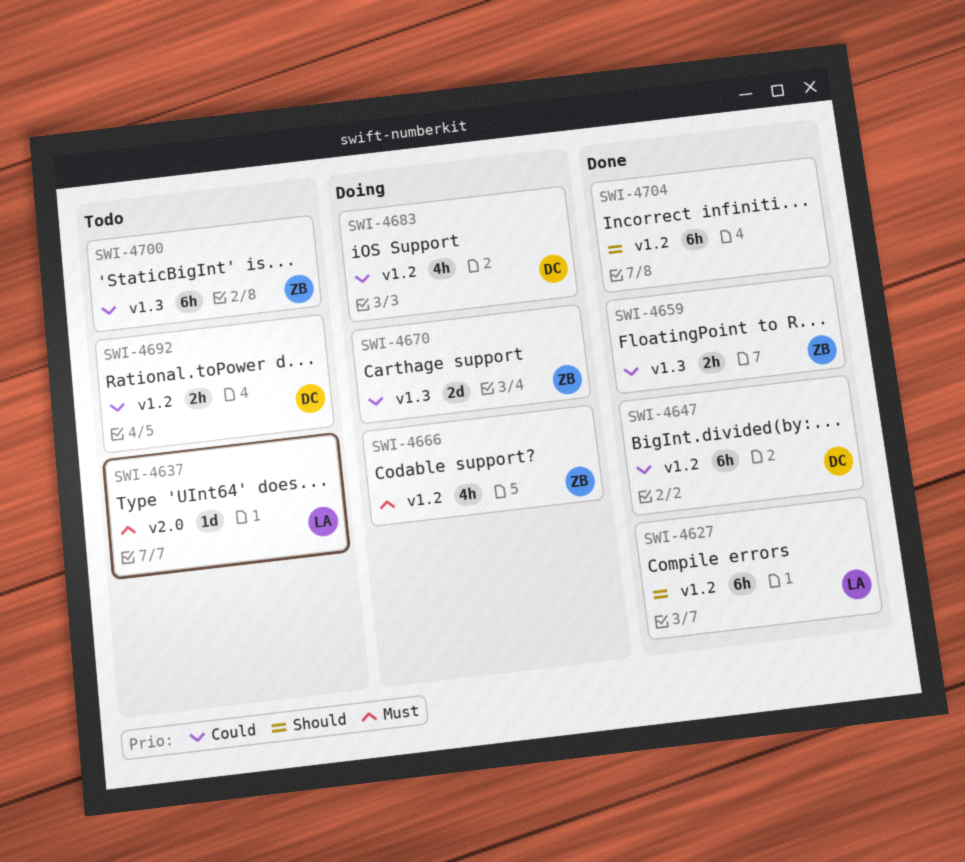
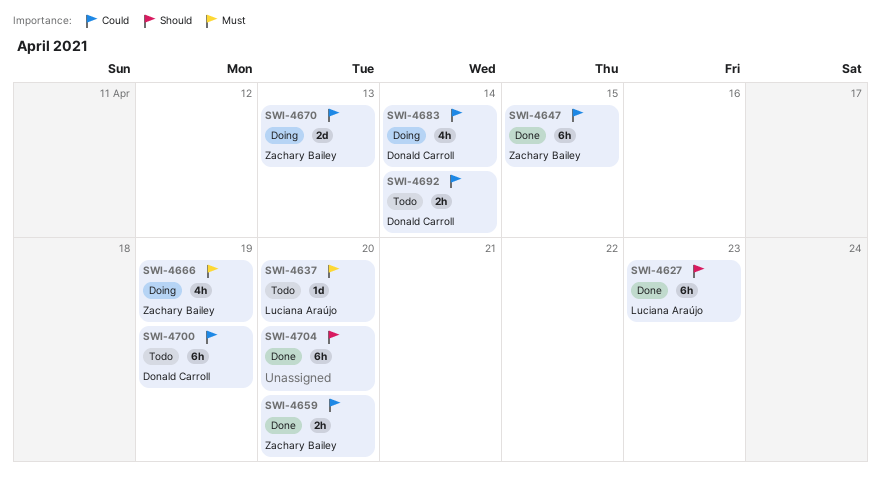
SWI-4647, owner: Donald Carroll -> Zachary Bailey
SWI-4700, owner: Zachary Bailey -> Donald Carroll

